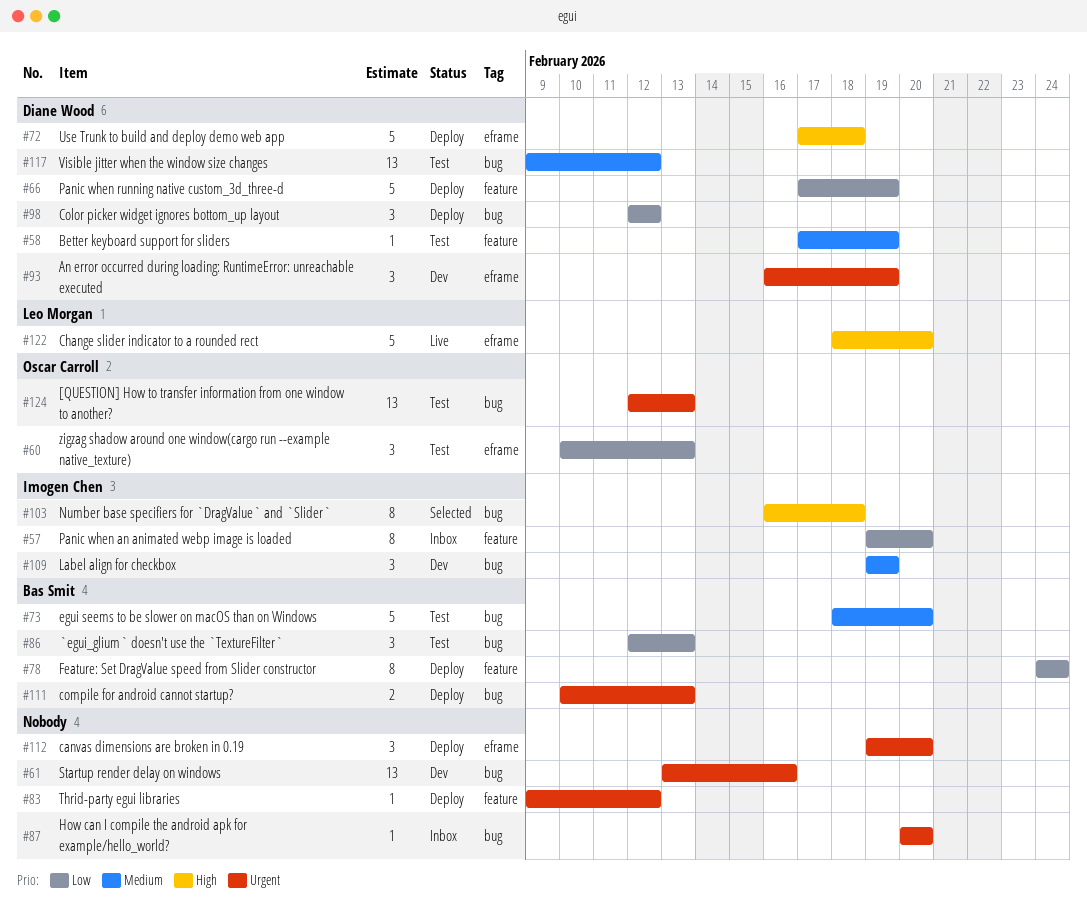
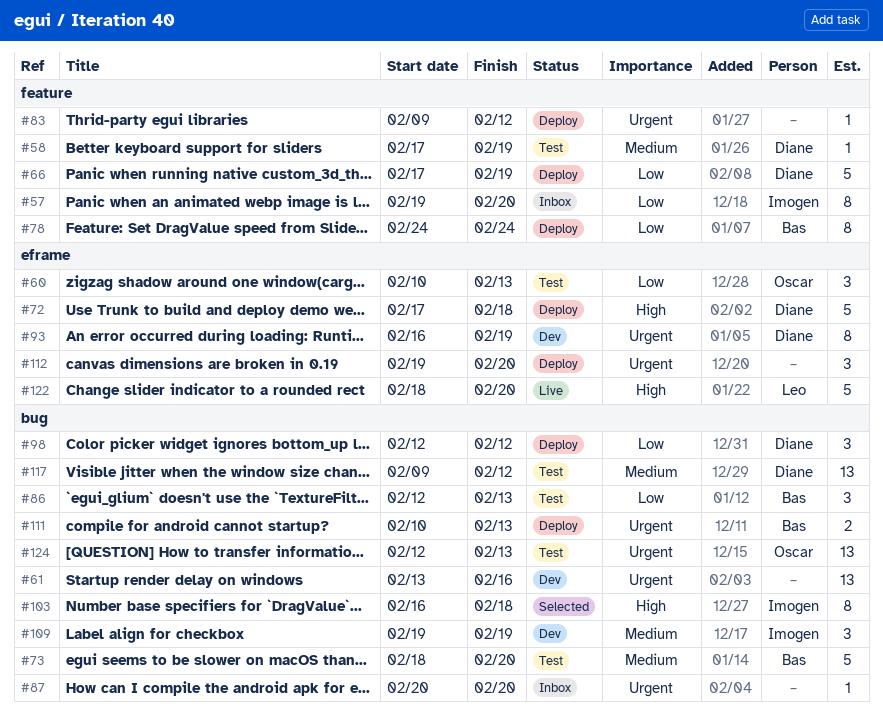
#93, estimate: 3 -> 8

